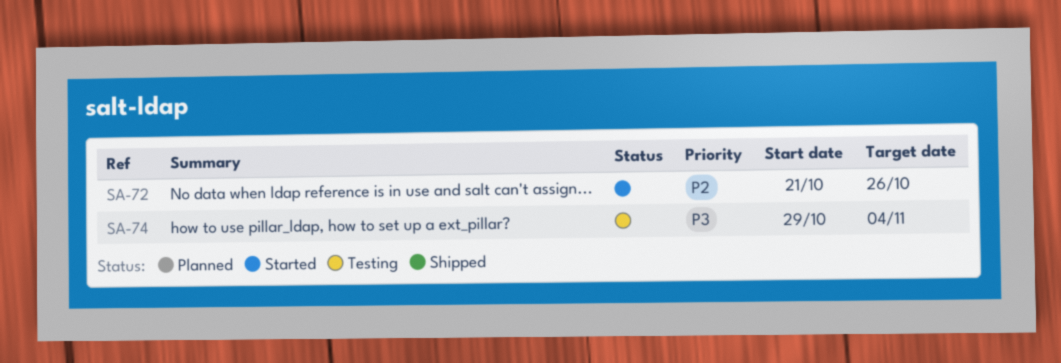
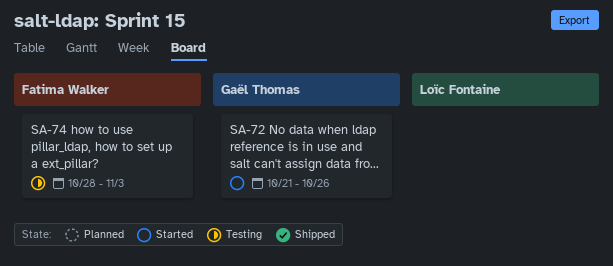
SA-74, start: Oct 29 -> Oct 28
SA-74, due: Nov 4 -> Nov 3

